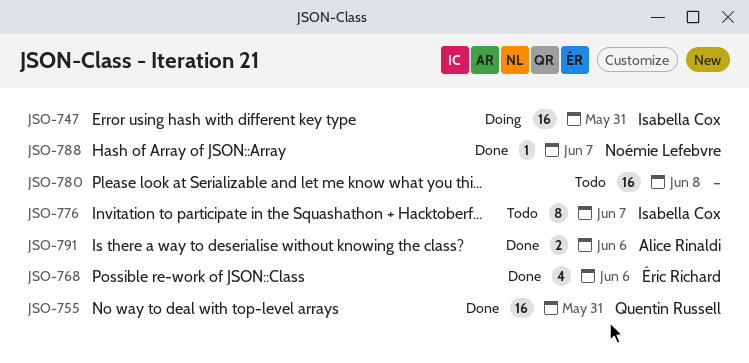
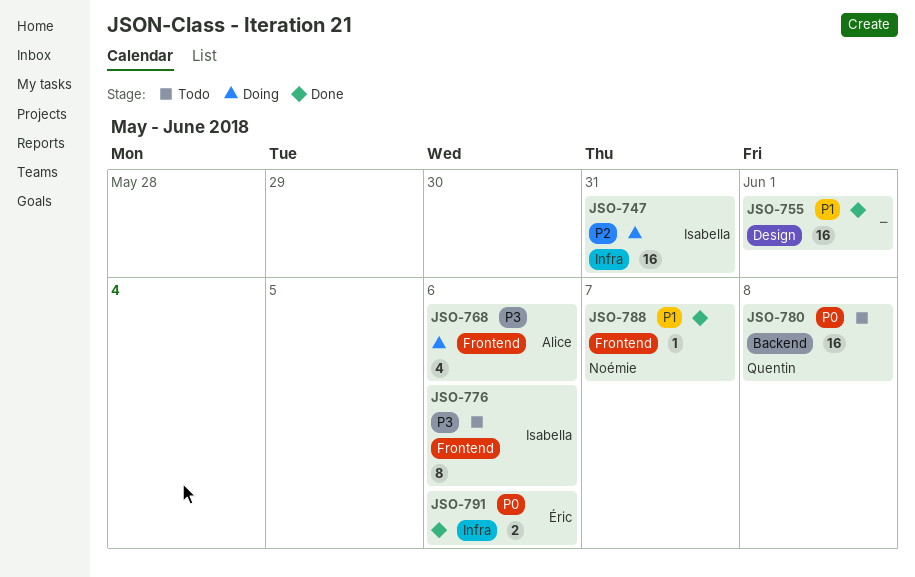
JSO-755, owner: Quentin Russell -> none
JSO-755, due: May 31 -> Jun 1
JSO-768, status: Done -> Doing
JSO-768, owner: Éric Richard -> Alice Rinaldi
JSO-776, due: Jun 7 -> Jun 6
JSO-780, owner: none -> Quentin Russell
JSO-791, owner: Alice Rinaldi -> Éric Richard

